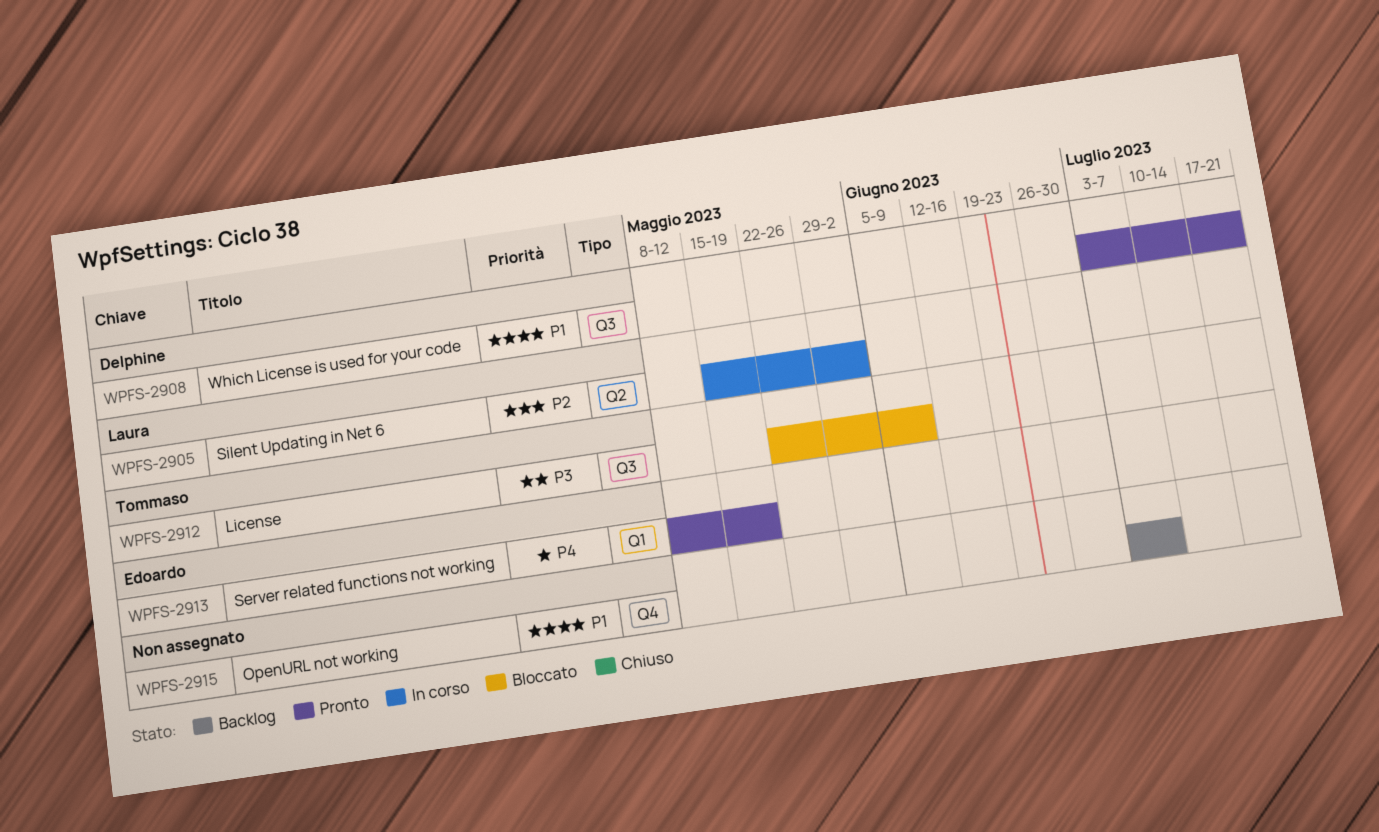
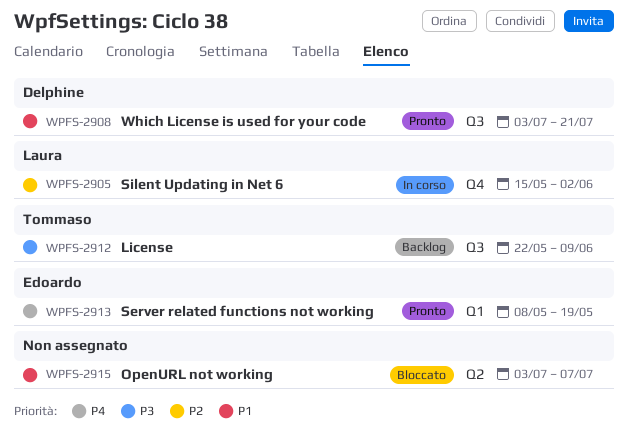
WPFS-2905, label: Q2 -> Q4
WPFS-2912, status: Bloccato -> Backlog
WPFS-2915, status: Backlog -> Bloccato
WPFS-2915, label: Q4 -> Q2

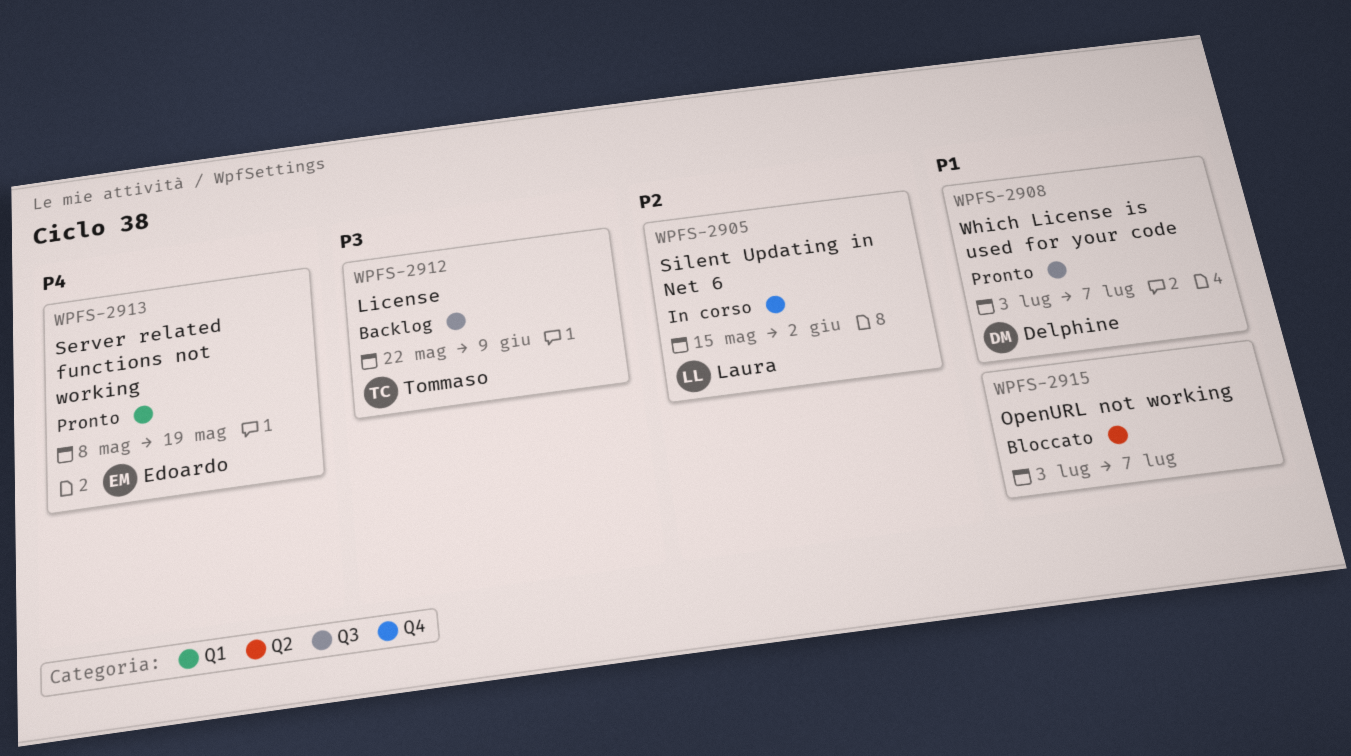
WPFS-2908, due: Jul 21 -> Jul 7

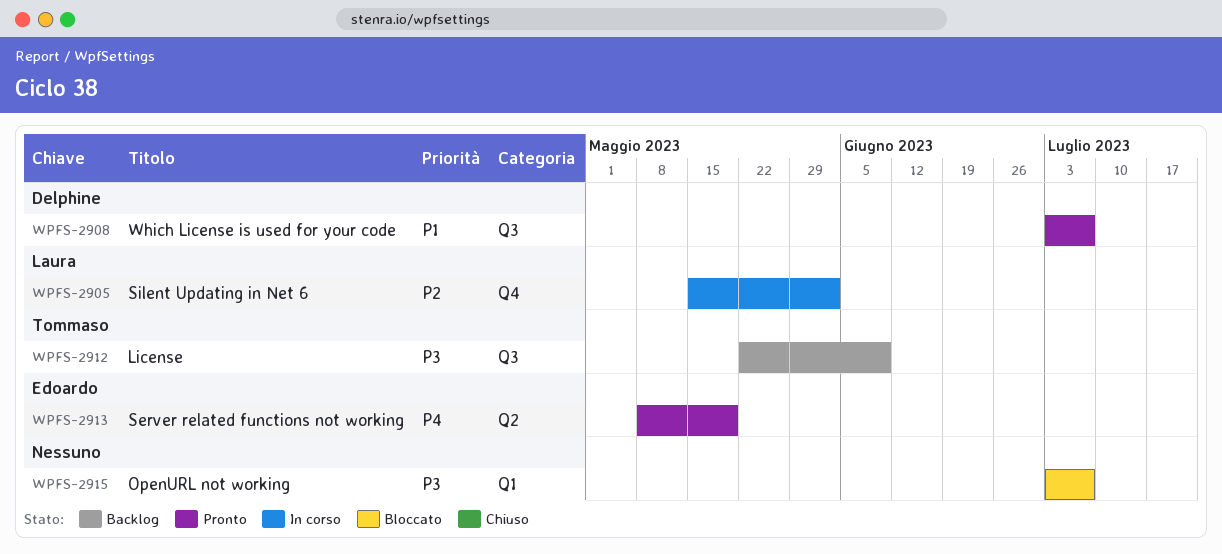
WPFS-2913, label: Q1 -> Q2
WPFS-2915, priority: P1 -> P3
WPFS-2915, label: Q2 -> Q1

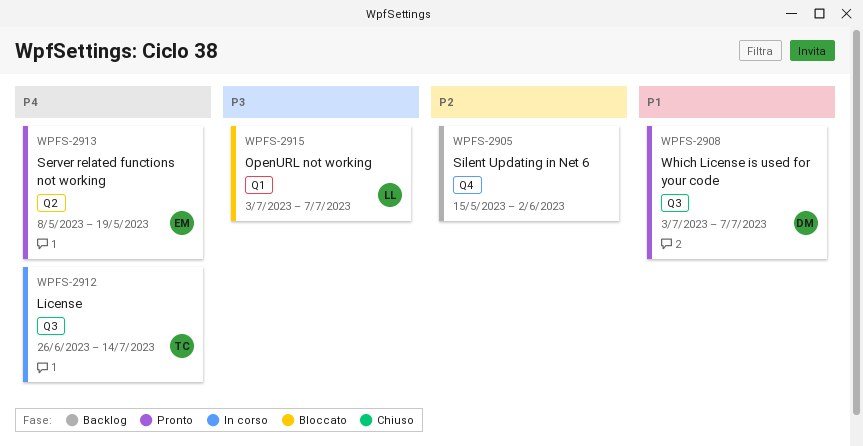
WPFS-2905, status: In corso -> Backlog
WPFS-2905, owner: Laura -> none
WPFS-2912, status: Backlog -> In corso
WPFS-2912, priority: P3 -> P4
WPFS-2912, start: May 22 -> Jun 26
WPFS-2912, due: Jun 9 -> Jul 14
WPFS-2915, owner: none -> Laura

